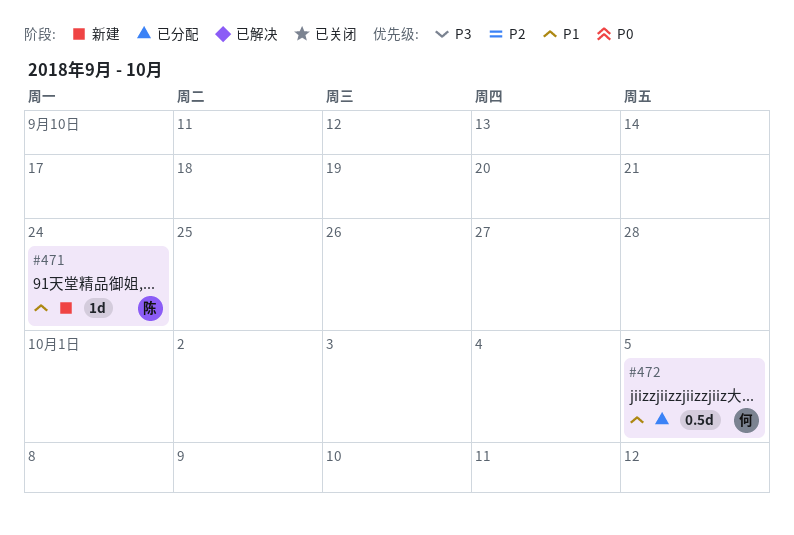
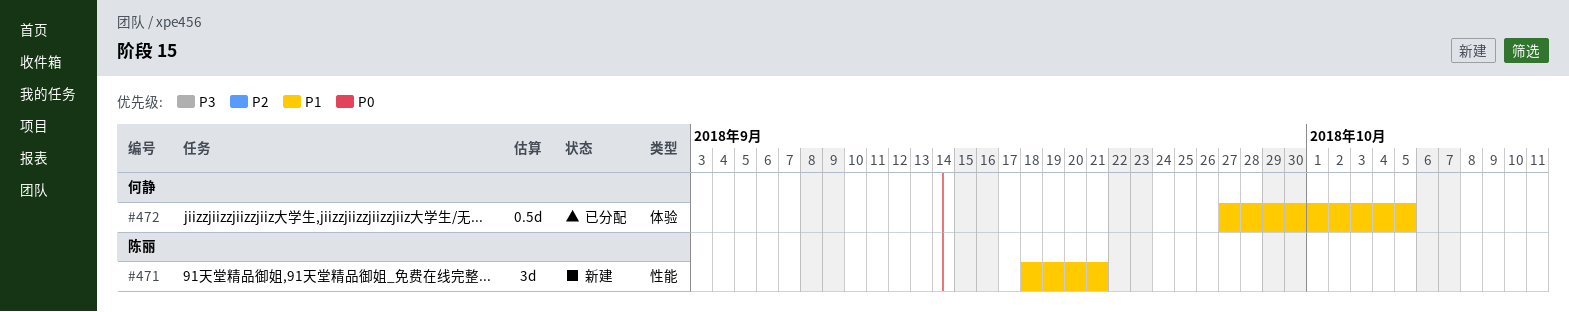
#471, estimate: 1d -> 3d
#471, due: Sep 24 -> Sep 21

